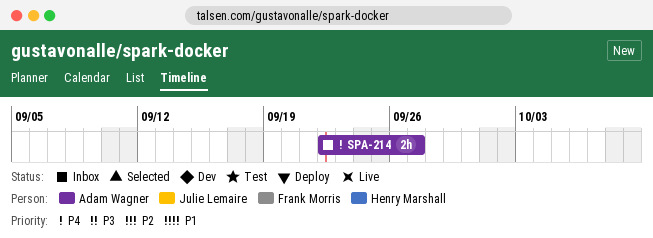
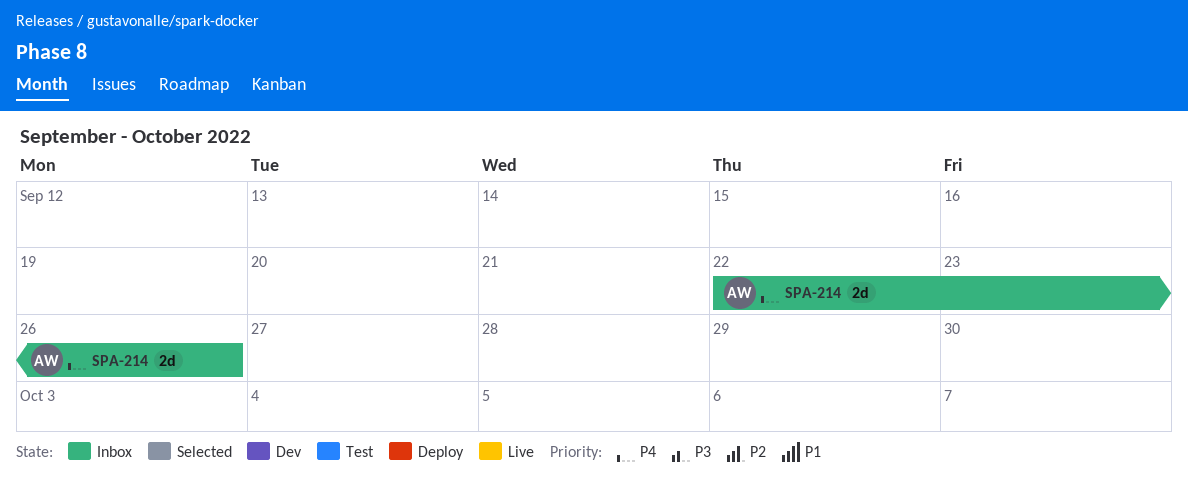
SPA-214, estimate: 2h -> 2d
SPA-214, due: Sep 27 -> Sep 26

